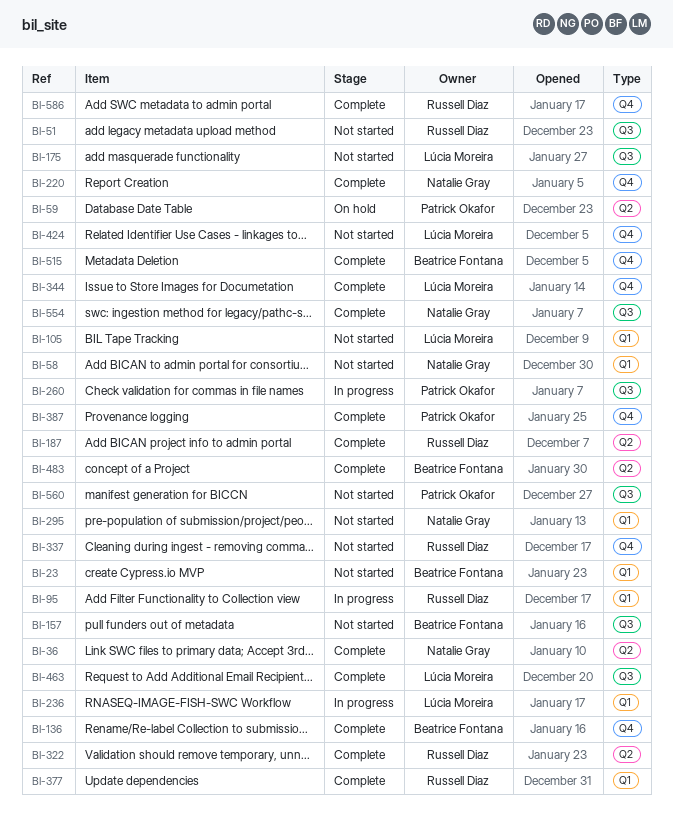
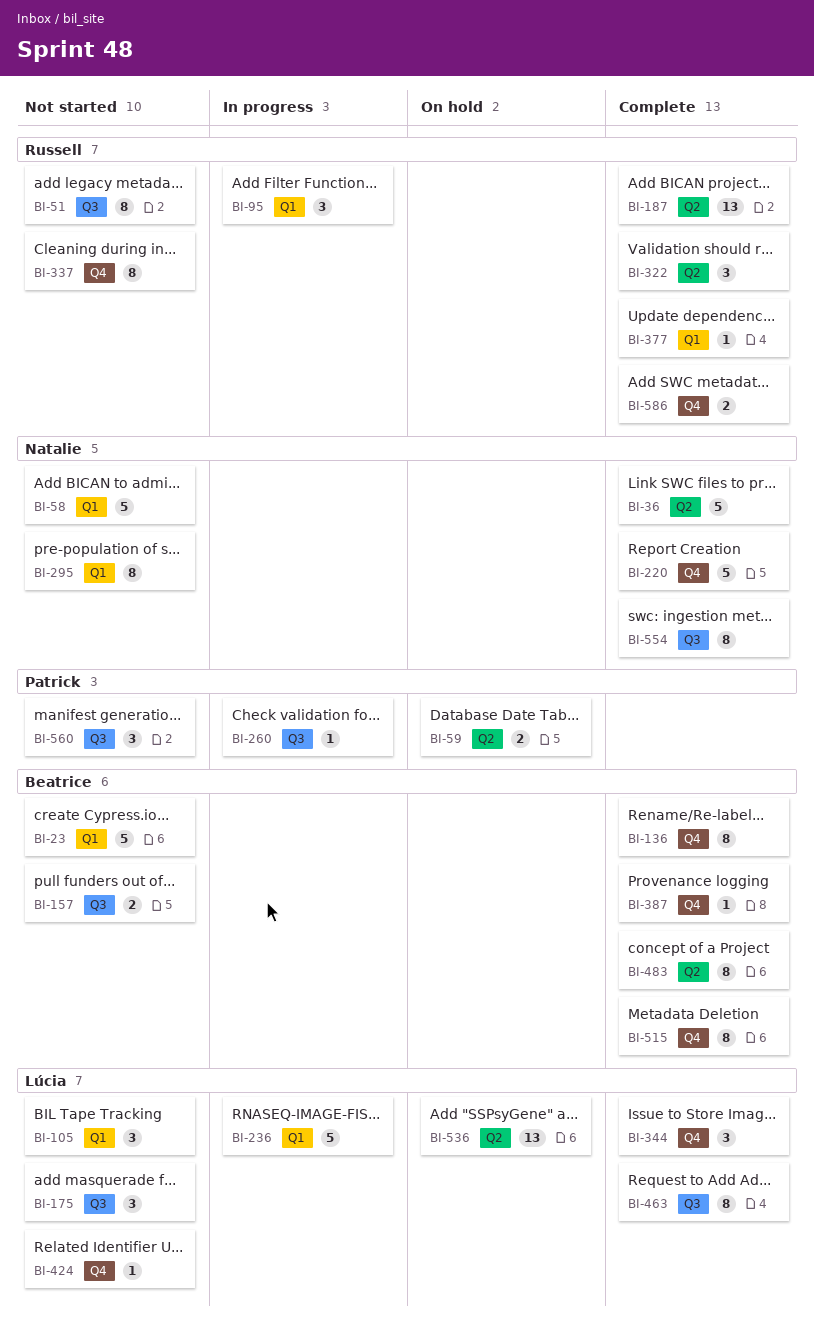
BI-387, owner: Patrick Okafor -> Beatrice Fontana
BI-536: none -> present

